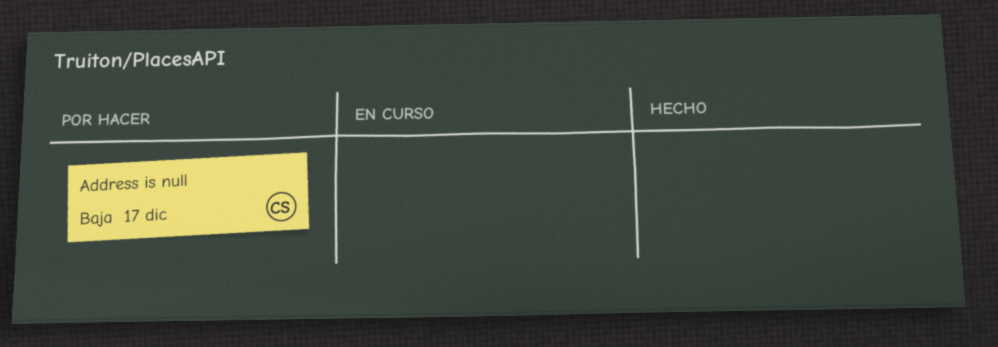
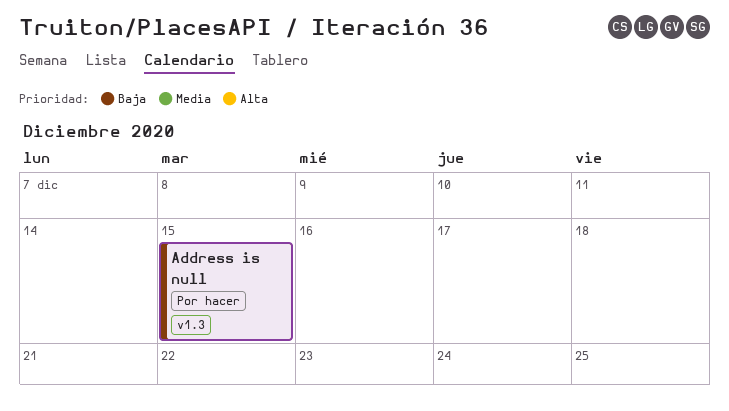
Address is null, due: Dec 17 -> Dec 15

